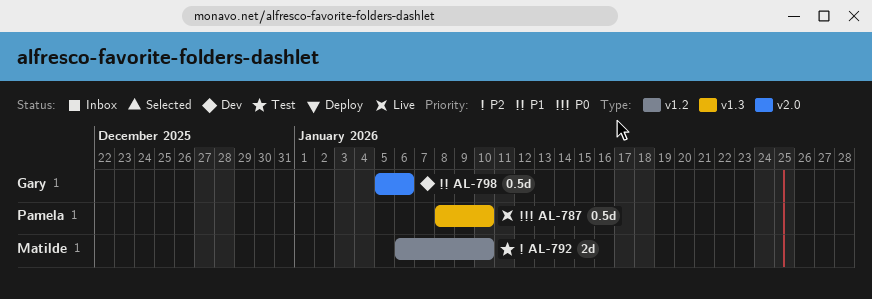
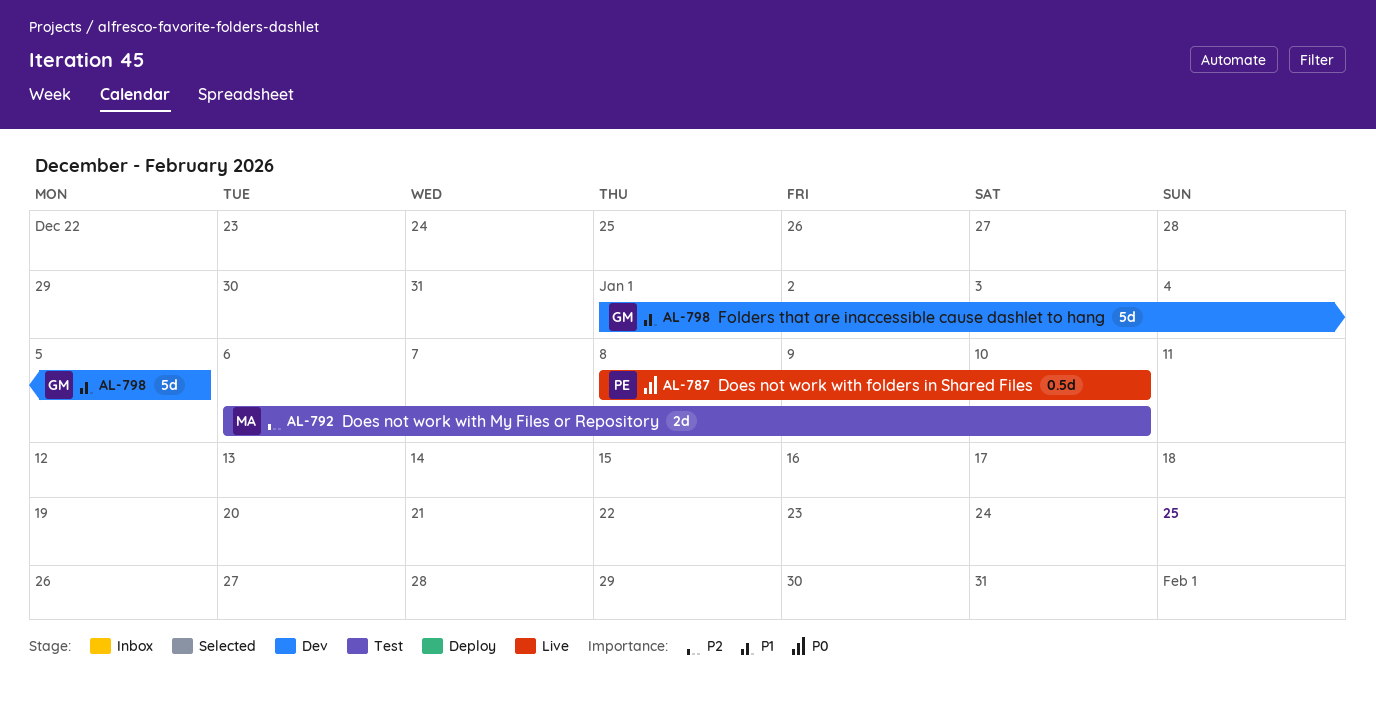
AL-798, estimate: 0.5d -> 5d
AL-798, start: Jan 5 -> Jan 1
AL-798, due: Jan 6 -> Jan 5

